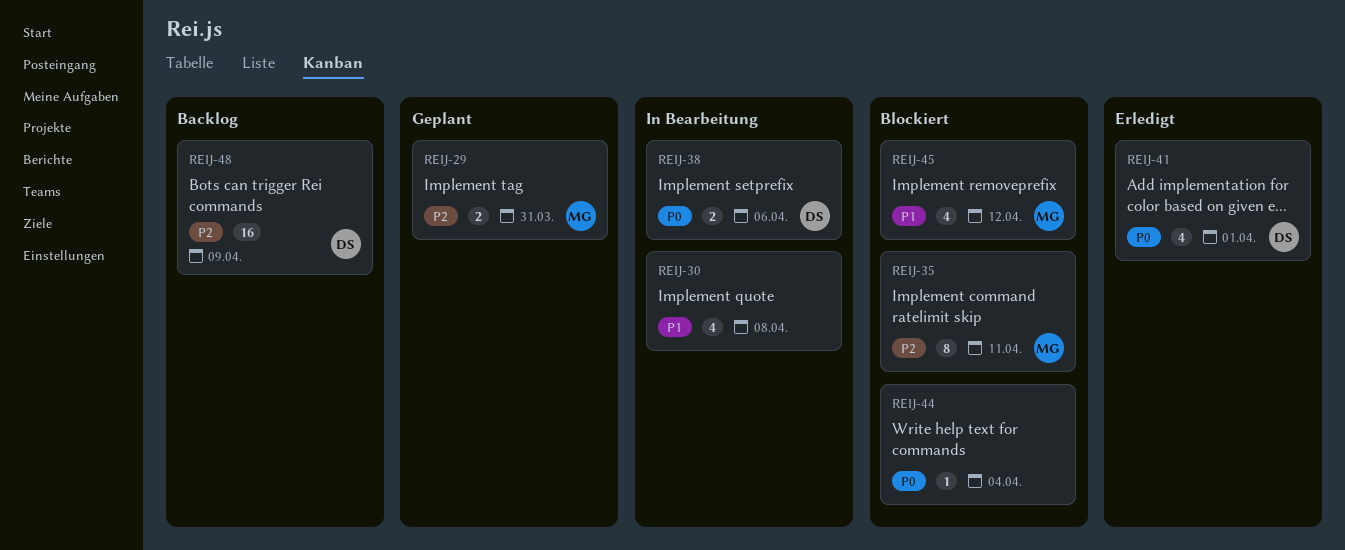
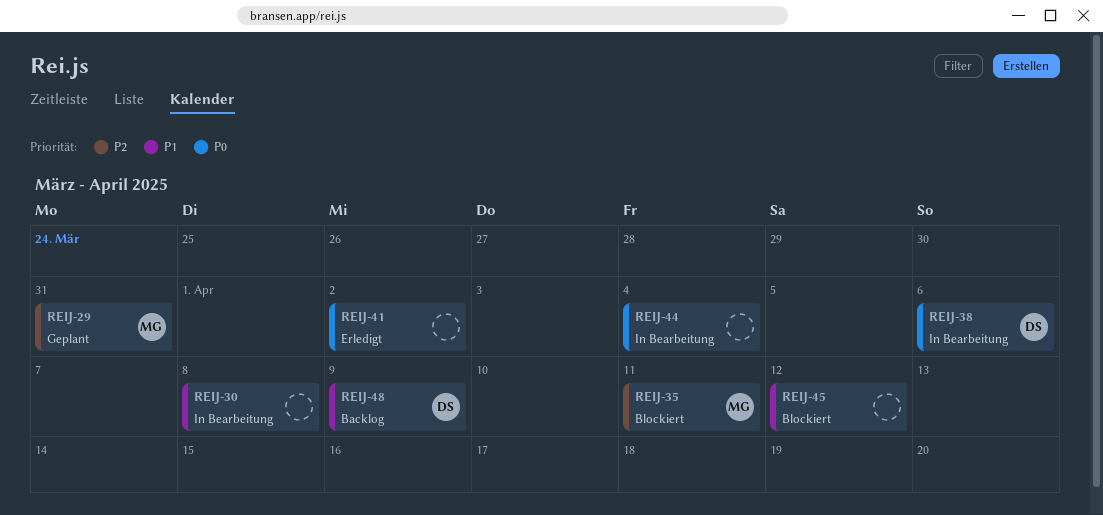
REIJ-41, owner: DS -> none
REIJ-41, due: Apr 1 -> Apr 2
REIJ-44, status: Blockiert -> In Bearbeitung
REIJ-45, owner: MG -> none
REIJ-48, priority: P2 -> P1

